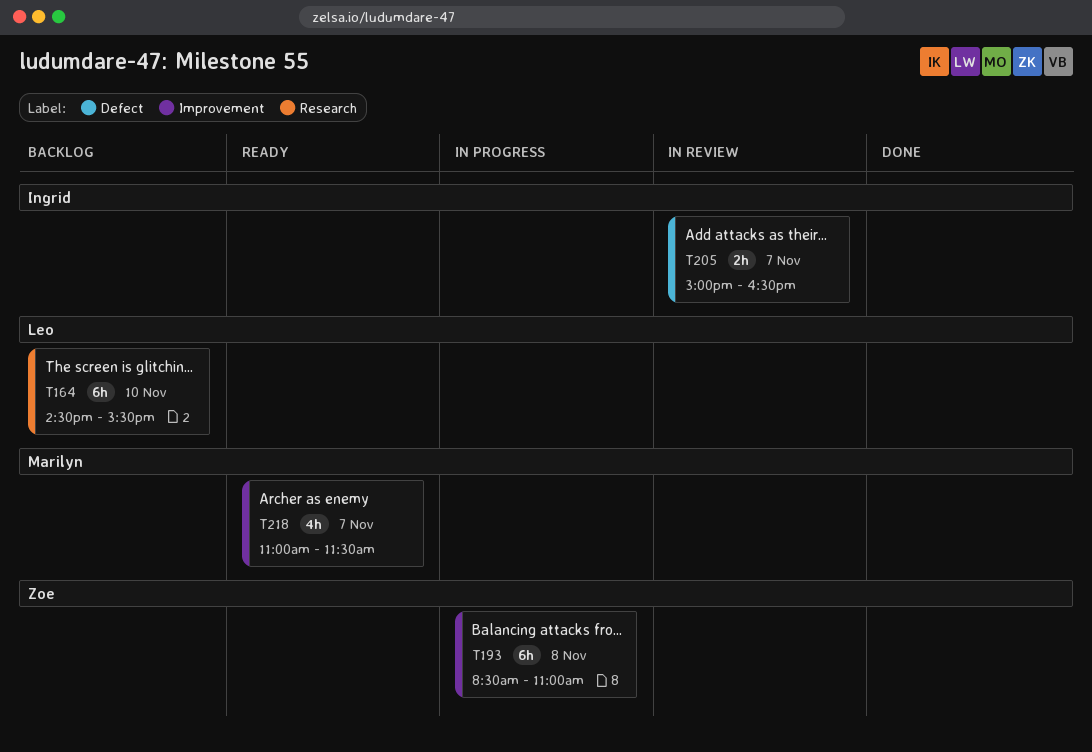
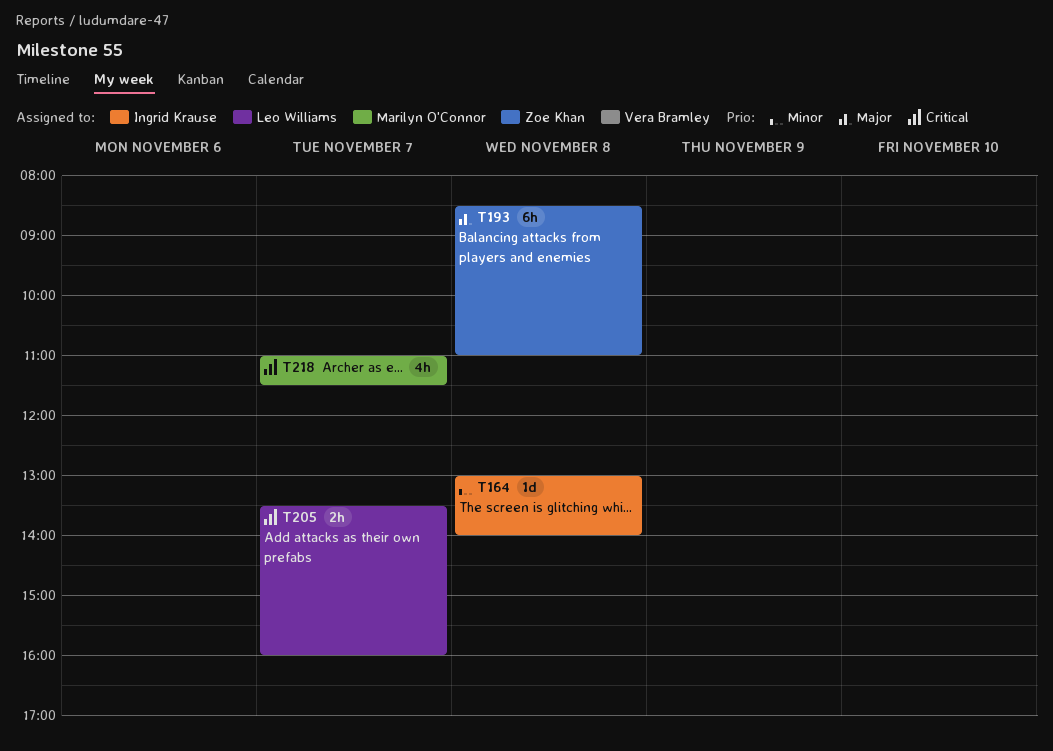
T164, owner: Leo Williams -> Ingrid Krause
T164, estimate: 6h -> 1d
T164, day: Nov 10 -> Nov 8
T164, begins: 14:30 -> 13:00
T164, ends: 15:30 -> 14:00
T205, owner: Ingrid Krause -> Leo Williams
T205, begins: 15:00 -> 13:30
T205, ends: 16:30 -> 16:00

